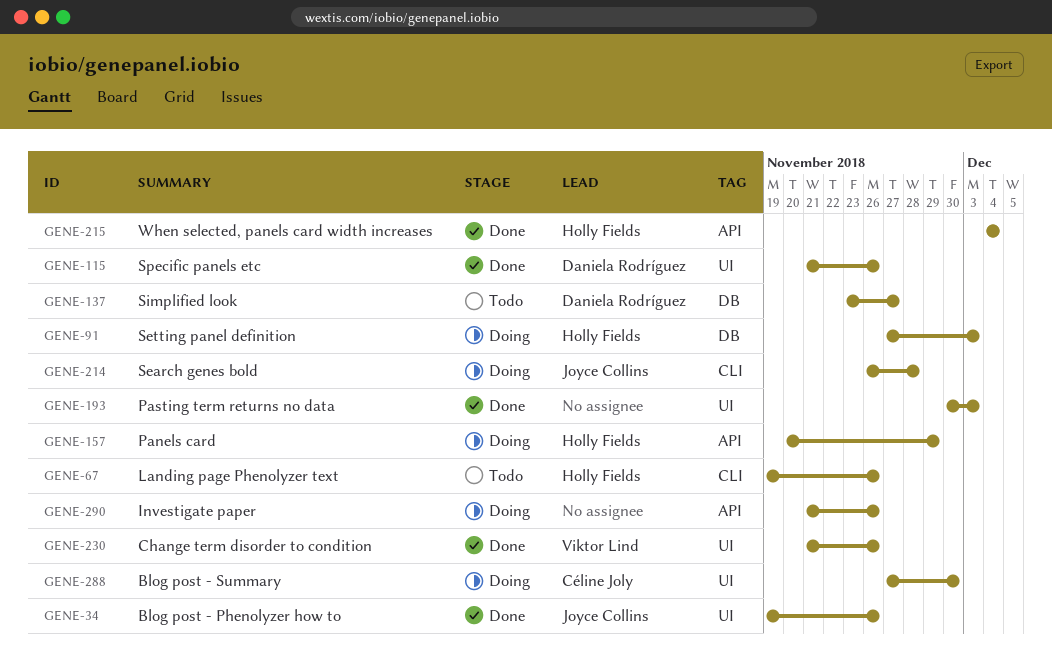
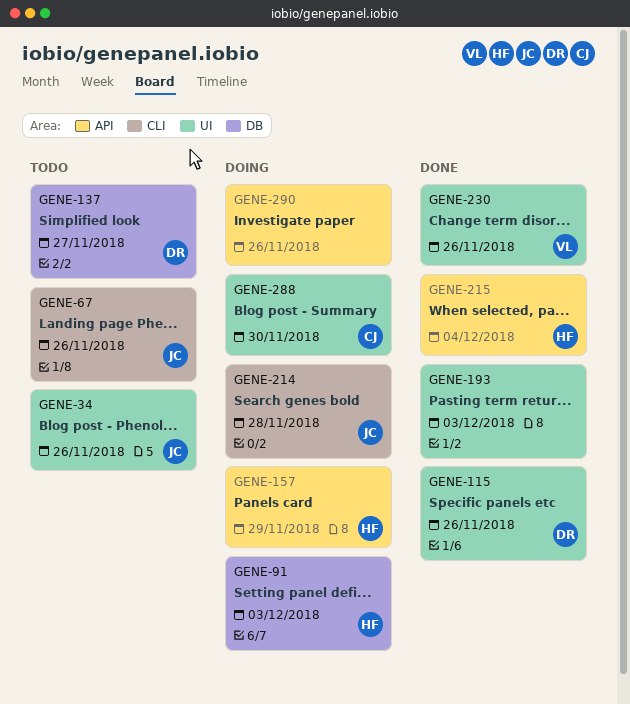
GENE-34, status: Done -> Todo
GENE-67, owner: Holly Fields -> Joyce Collins

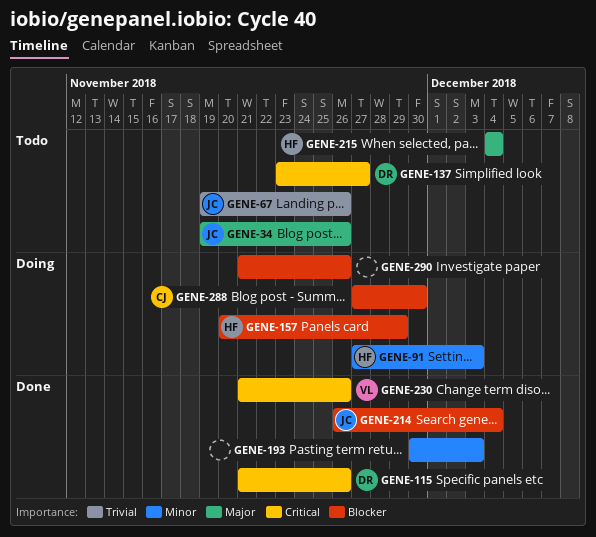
GENE-214, status: Doing -> Done
GENE-214, due: Nov 28 -> Dec 4
GENE-215, status: Done -> Todo

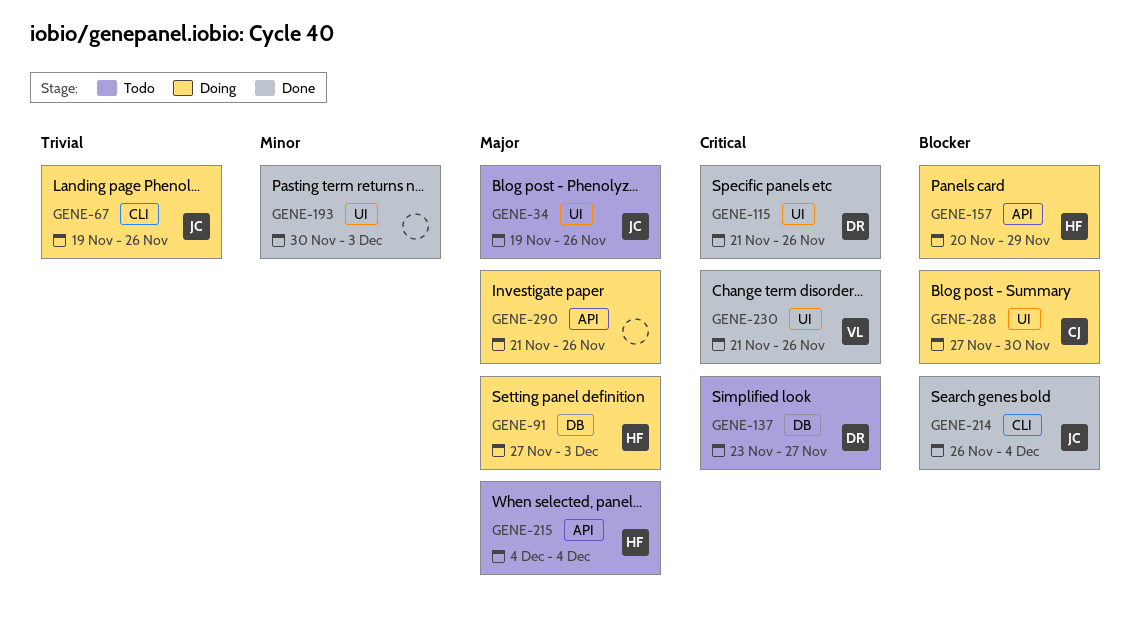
GENE-67, status: Todo -> Doing
GENE-91, priority: Minor -> Major
GENE-290, priority: Blocker -> Major

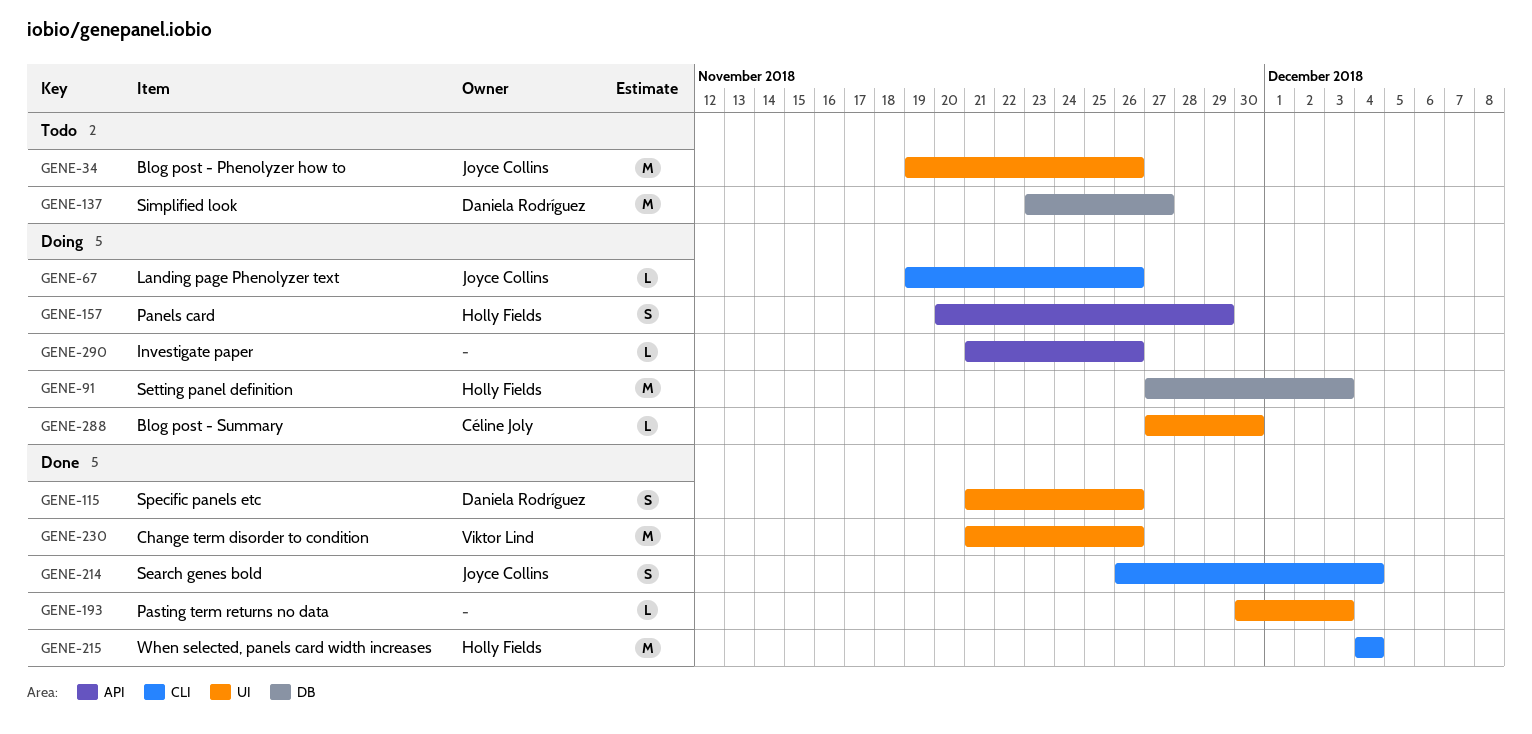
GENE-215, status: Todo -> Done
GENE-215, label: API -> CLI

